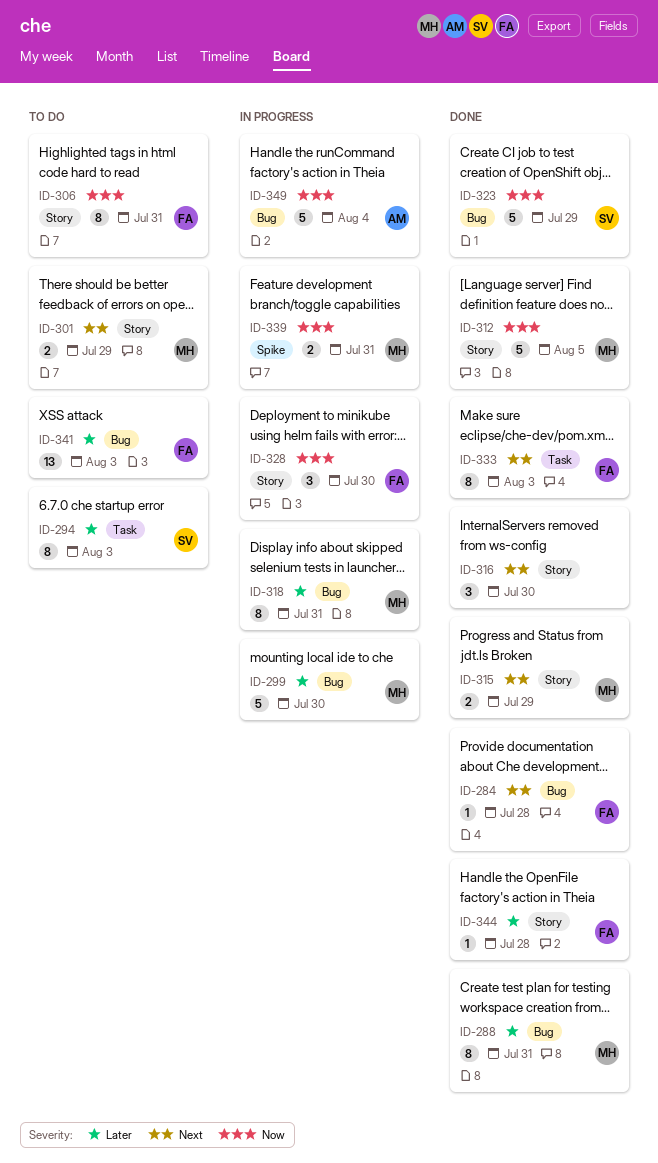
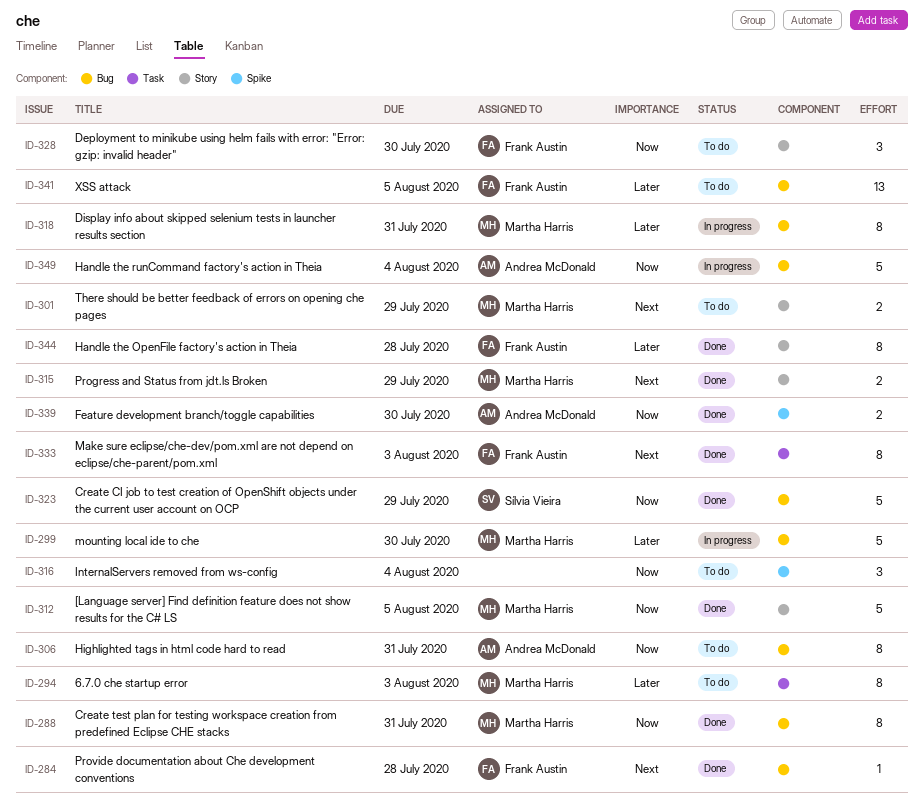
ID-288, priority: Later -> Now
ID-294, owner: Sílvia Vieira -> Martha Harris
ID-306, owner: Frank Austin -> Andrea McDonald
ID-306, label: Story -> Bug
ID-316, status: Done -> To do
ID-316, priority: Next -> Now
ID-316, label: Story -> Spike
ID-316, due: Jul 30 -> Aug 4
ID-328, status: In progress -> To do
ID-339, status: In progress -> Done
ID-339, owner: Martha Harris -> Andrea McDonald
ID-339, due: Jul 31 -> Jul 30
ID-341, due: Aug 3 -> Aug 5
ID-344, estimate: 1 -> 8

